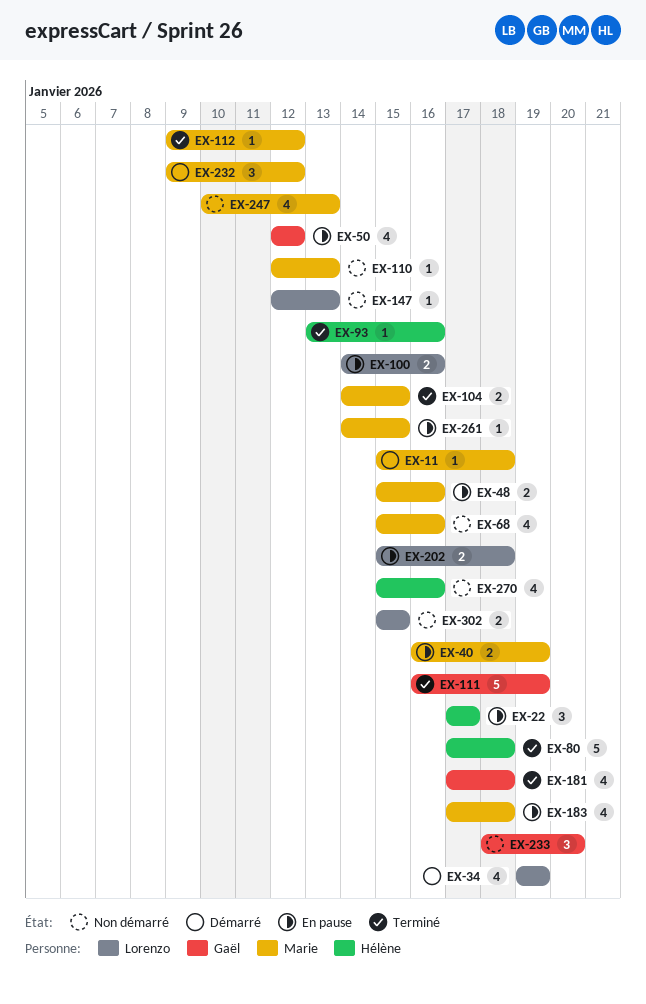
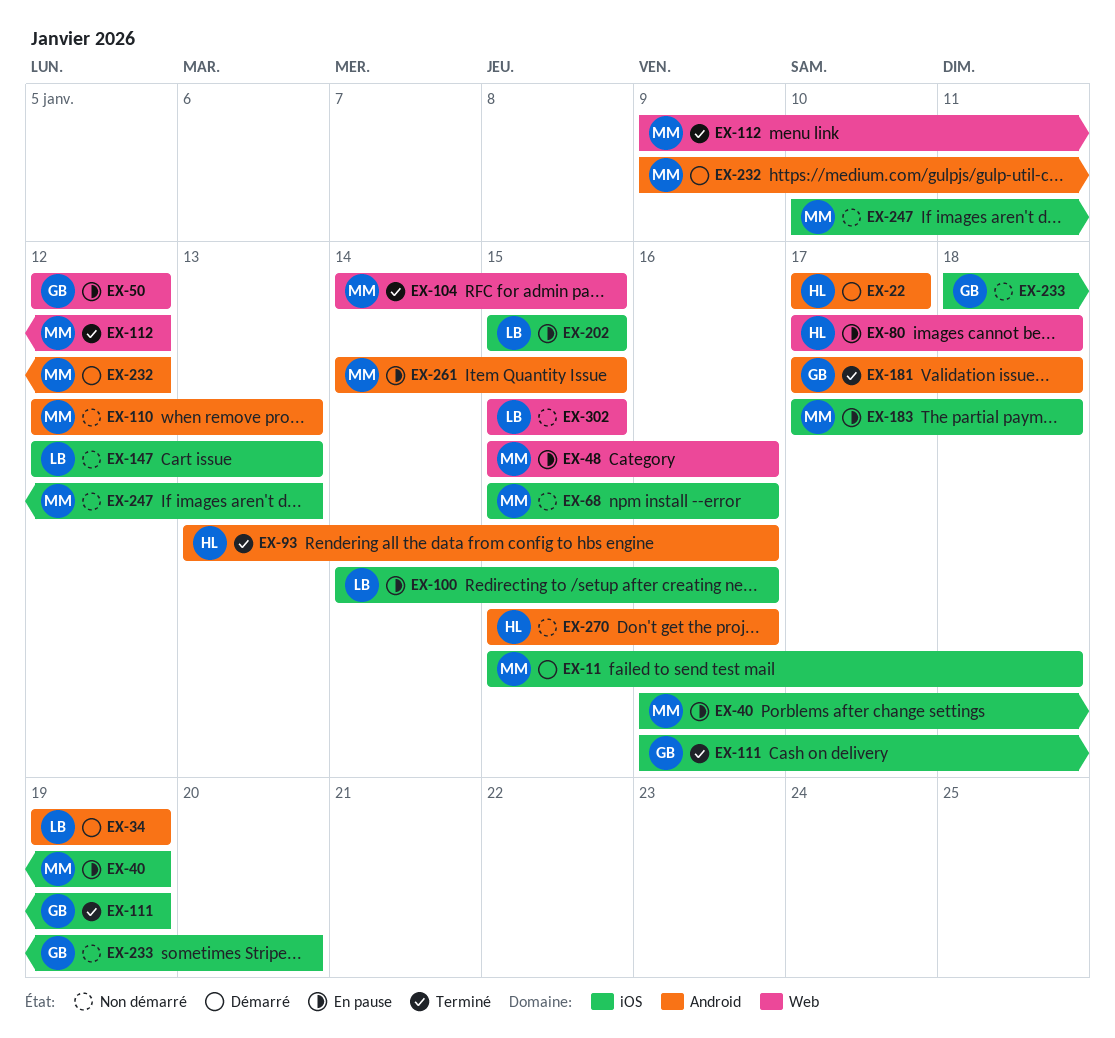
EX-22, status: En pause -> Démarré
EX-80, status: Terminé -> En pause
EX-202, due: Jan 18 -> Jan 15

